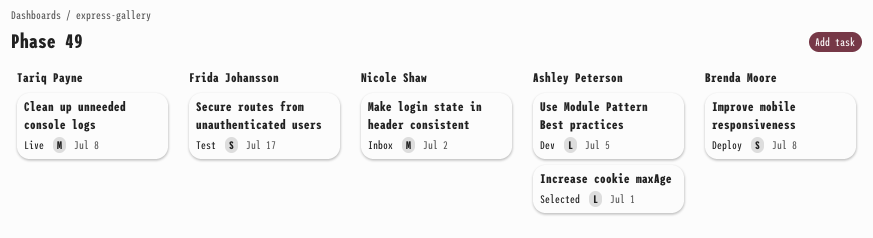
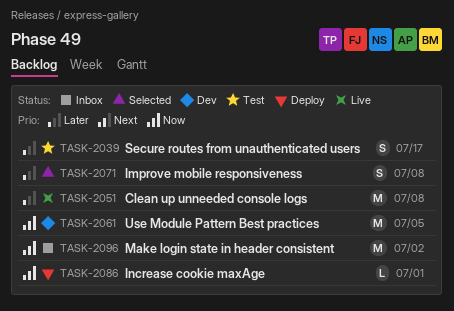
Improve mobile responsiveness, status: Deploy -> Selected
Increase cookie maxAge, status: Selected -> Deploy
Use Module Pattern Best practices, estimate: L -> M

